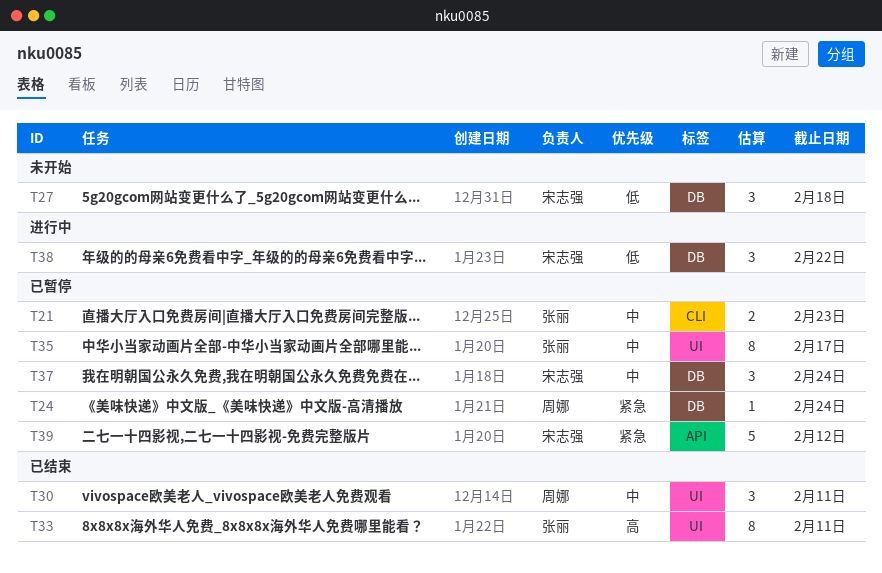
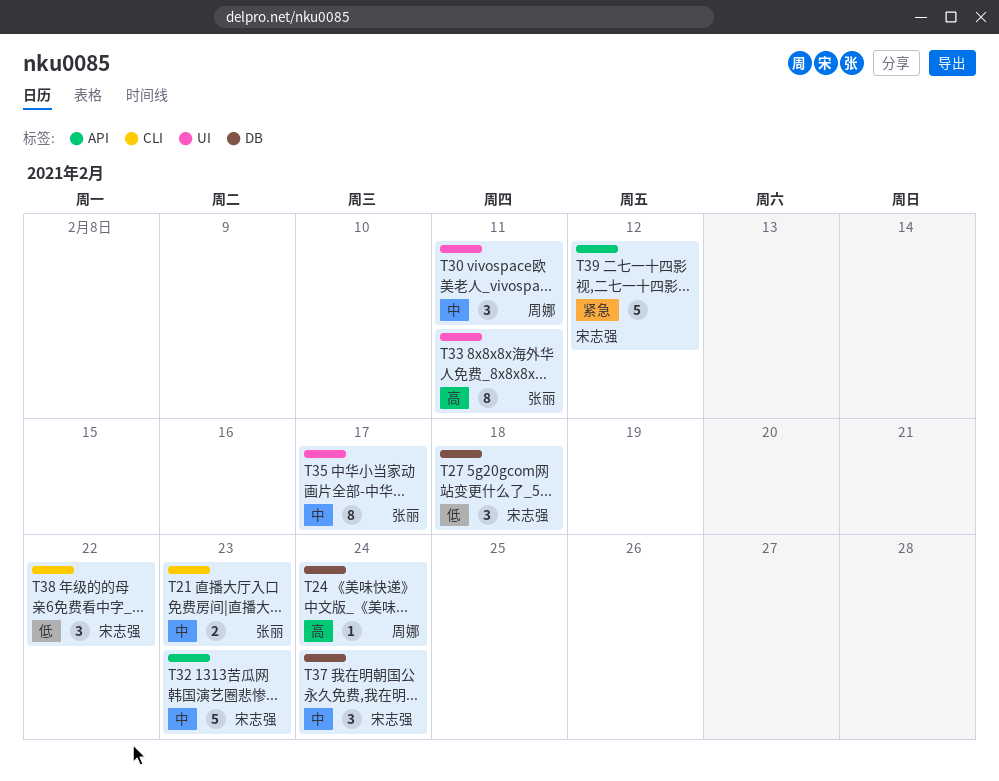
T24, priority: 紧急 -> 高
T32: none -> present
T38, label: DB -> CLI

